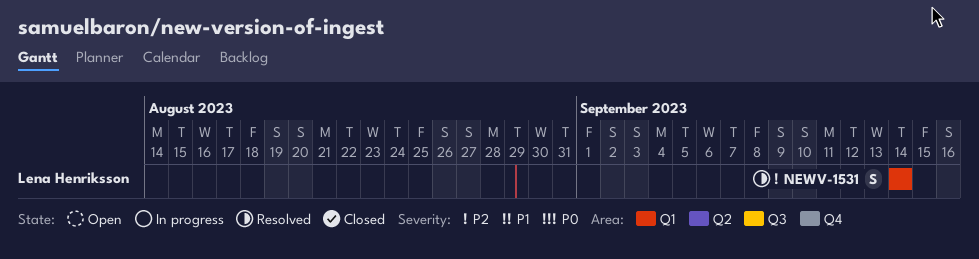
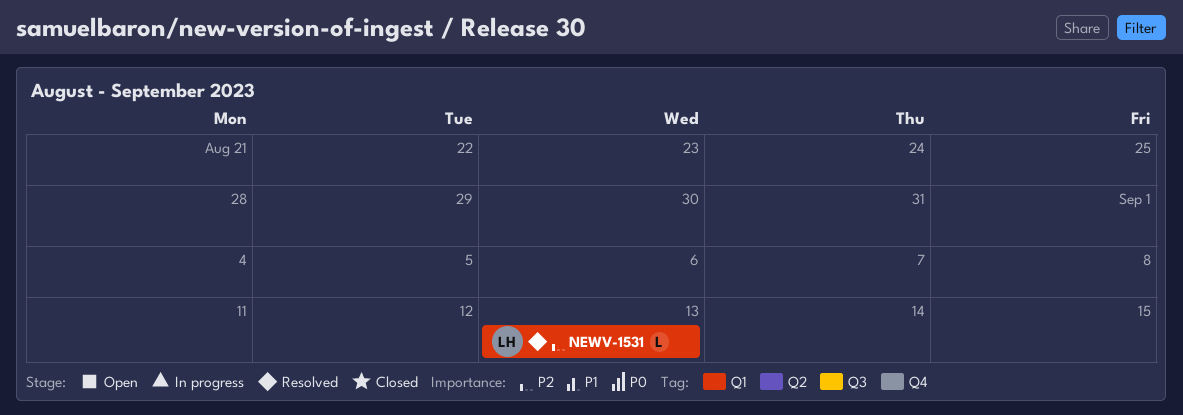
NEWV-1531, estimate: S -> L
NEWV-1531, start: Sep 14 -> Sep 13
NEWV-1531, due: Sep 14 -> Sep 13

